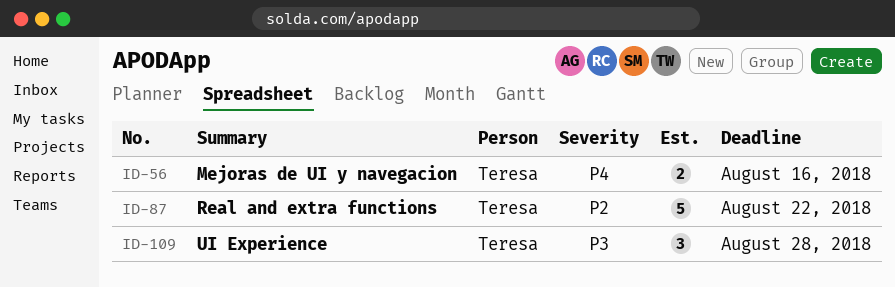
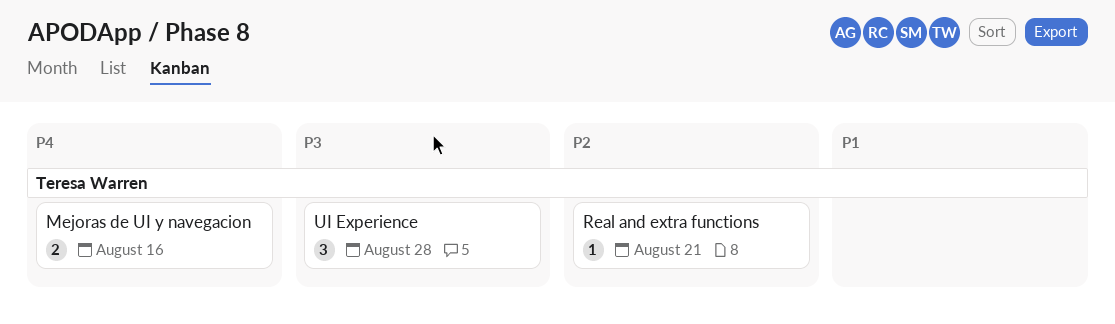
Real and extra functions, estimate: 5 -> 1
Real and extra functions, due: Aug 22 -> Aug 21

